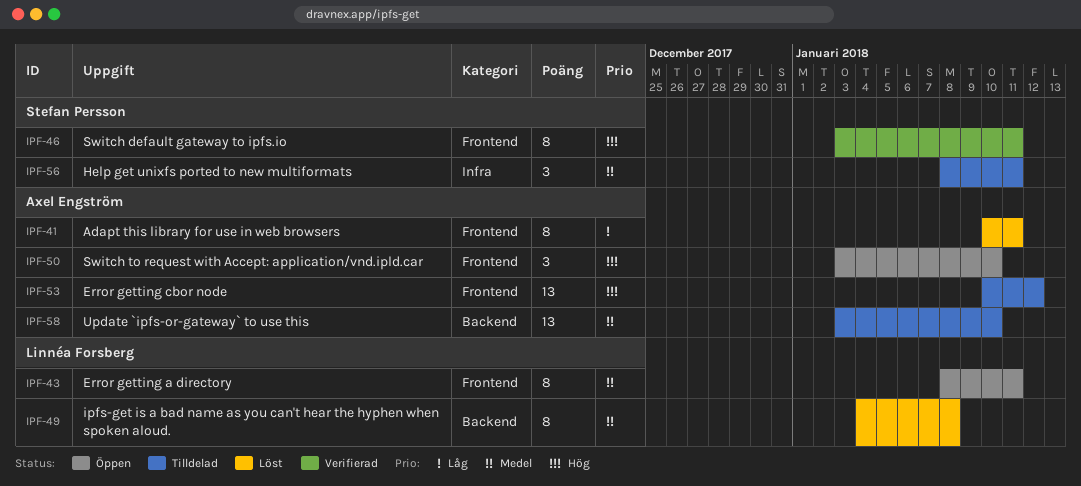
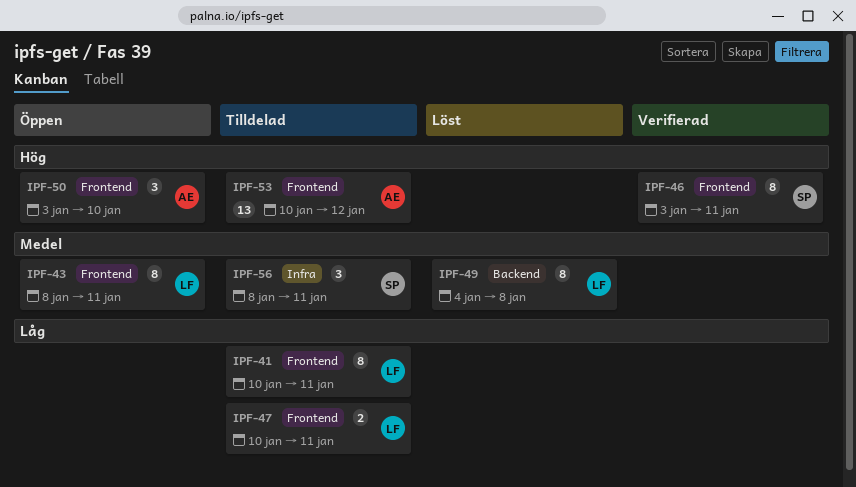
IPF-41, status: Löst -> Tilldelad
IPF-41, owner: Axel Engström -> Linnéa Forsberg
IPF-47: none -> present
IPF-58: present -> none

